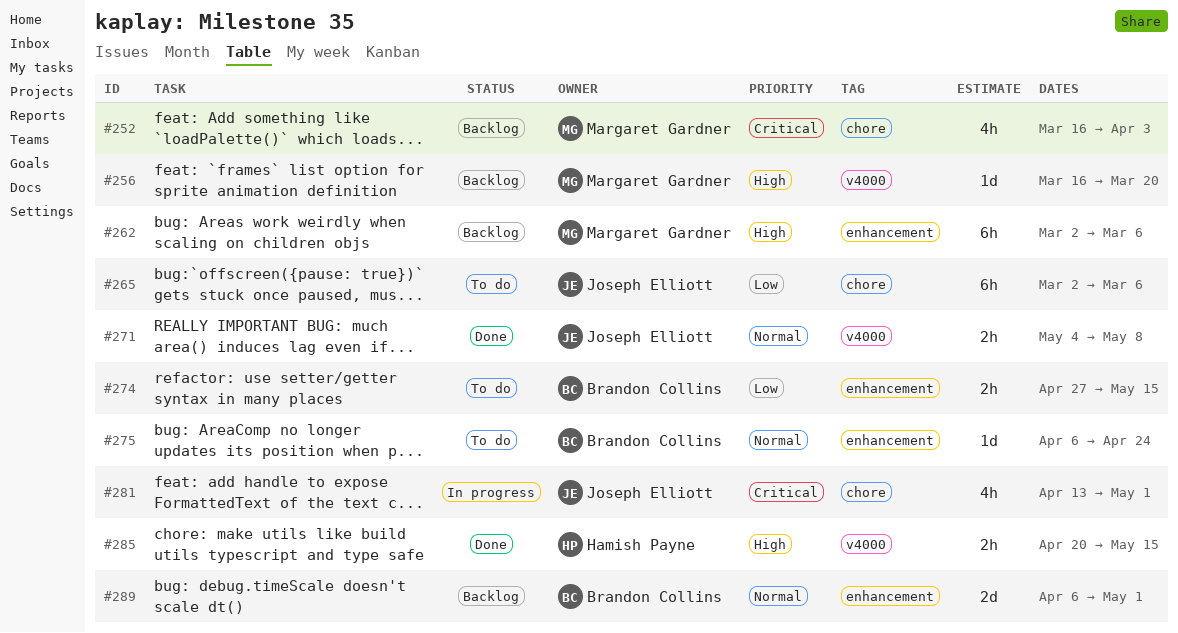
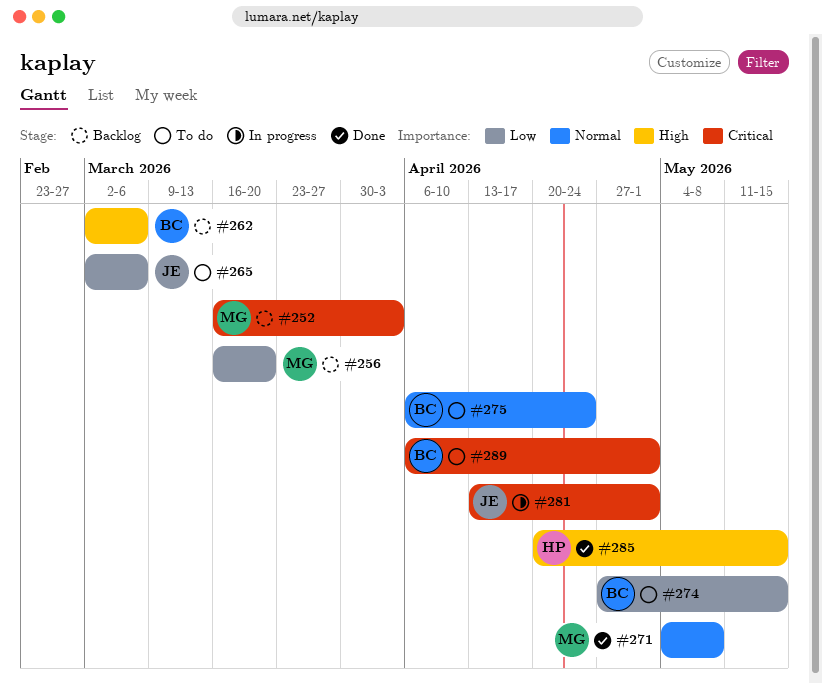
#256, priority: High -> Low
#262, owner: Margaret Gardner -> Brandon Collins
#271, owner: Joseph Elliott -> Margaret Gardner
#289, status: Backlog -> To do
#289, priority: Normal -> Critical

